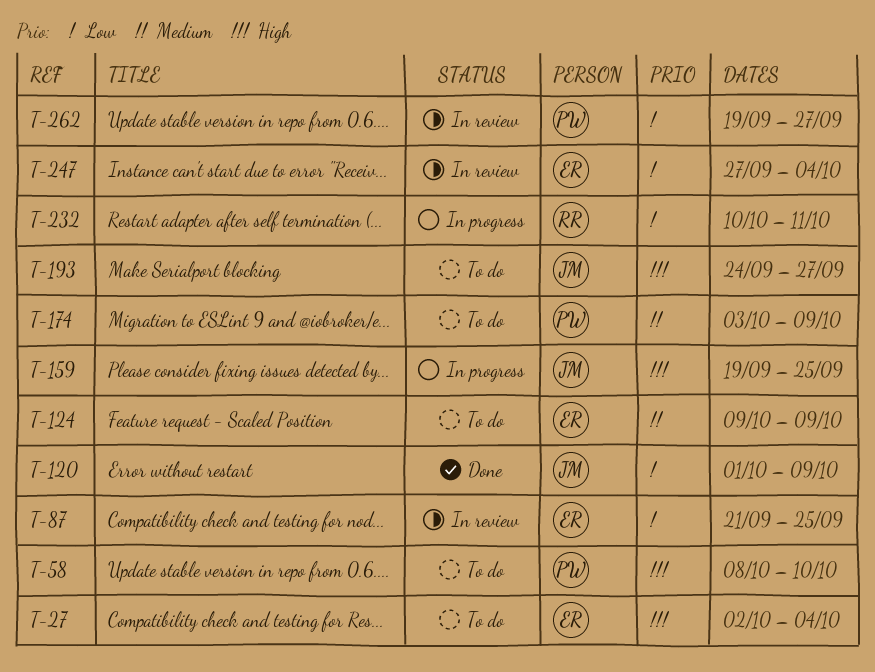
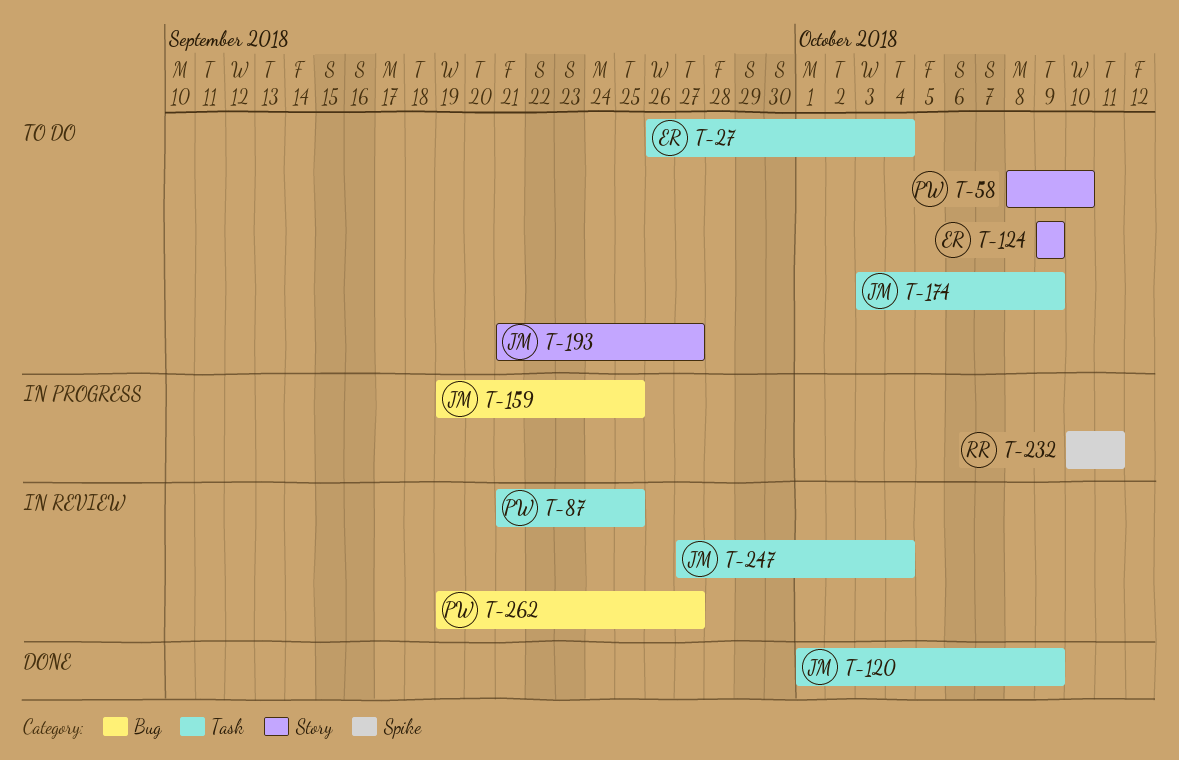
T-27, start: Oct 2 -> Sep 26
T-87, owner: ER -> PW
T-174, owner: PW -> JM
T-193, start: Sep 24 -> Sep 21
T-247, owner: ER -> JM

